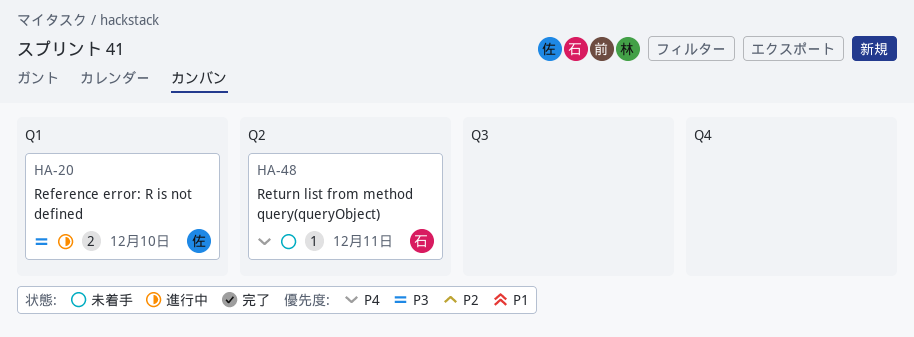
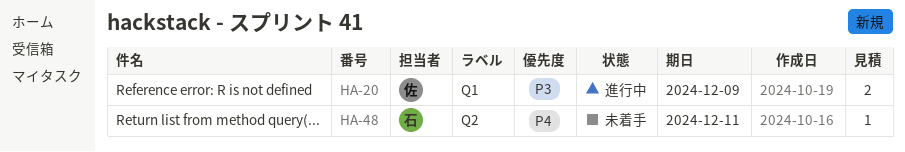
HA-20, due: Dec 10 -> Dec 9

